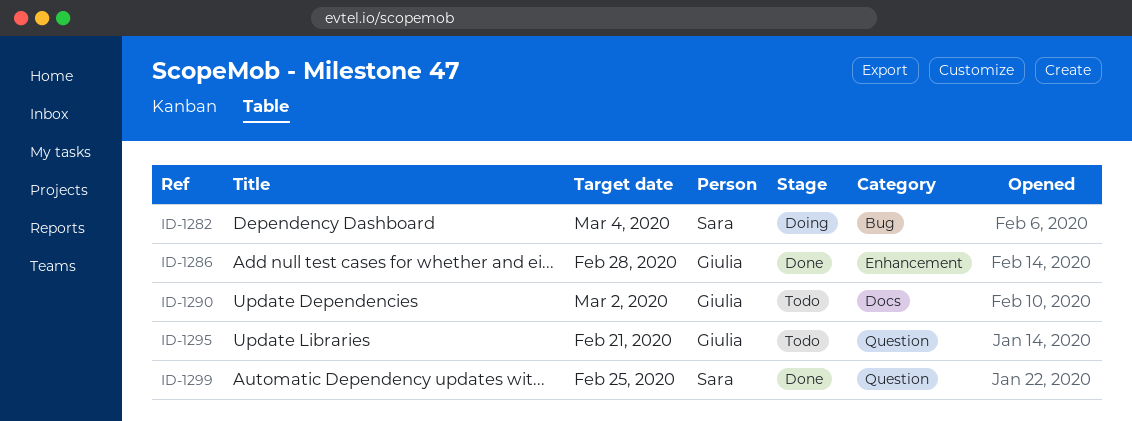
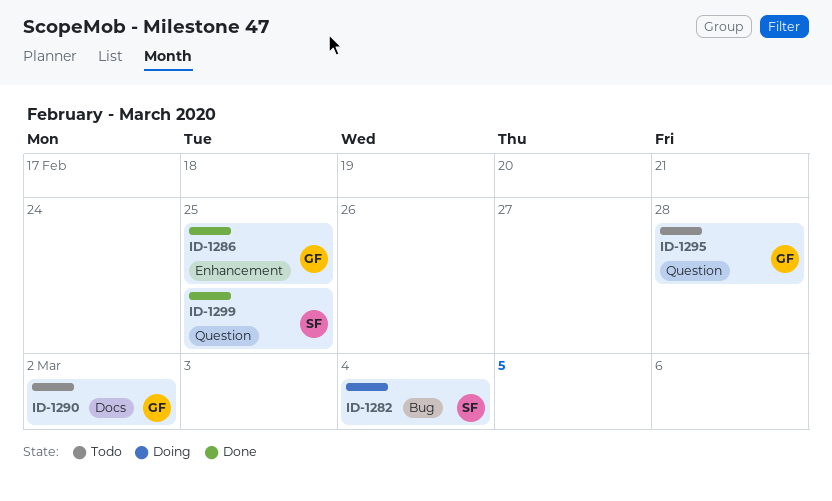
ID-1286, due: Feb 28 -> Feb 25
ID-1295, due: Feb 21 -> Feb 28

